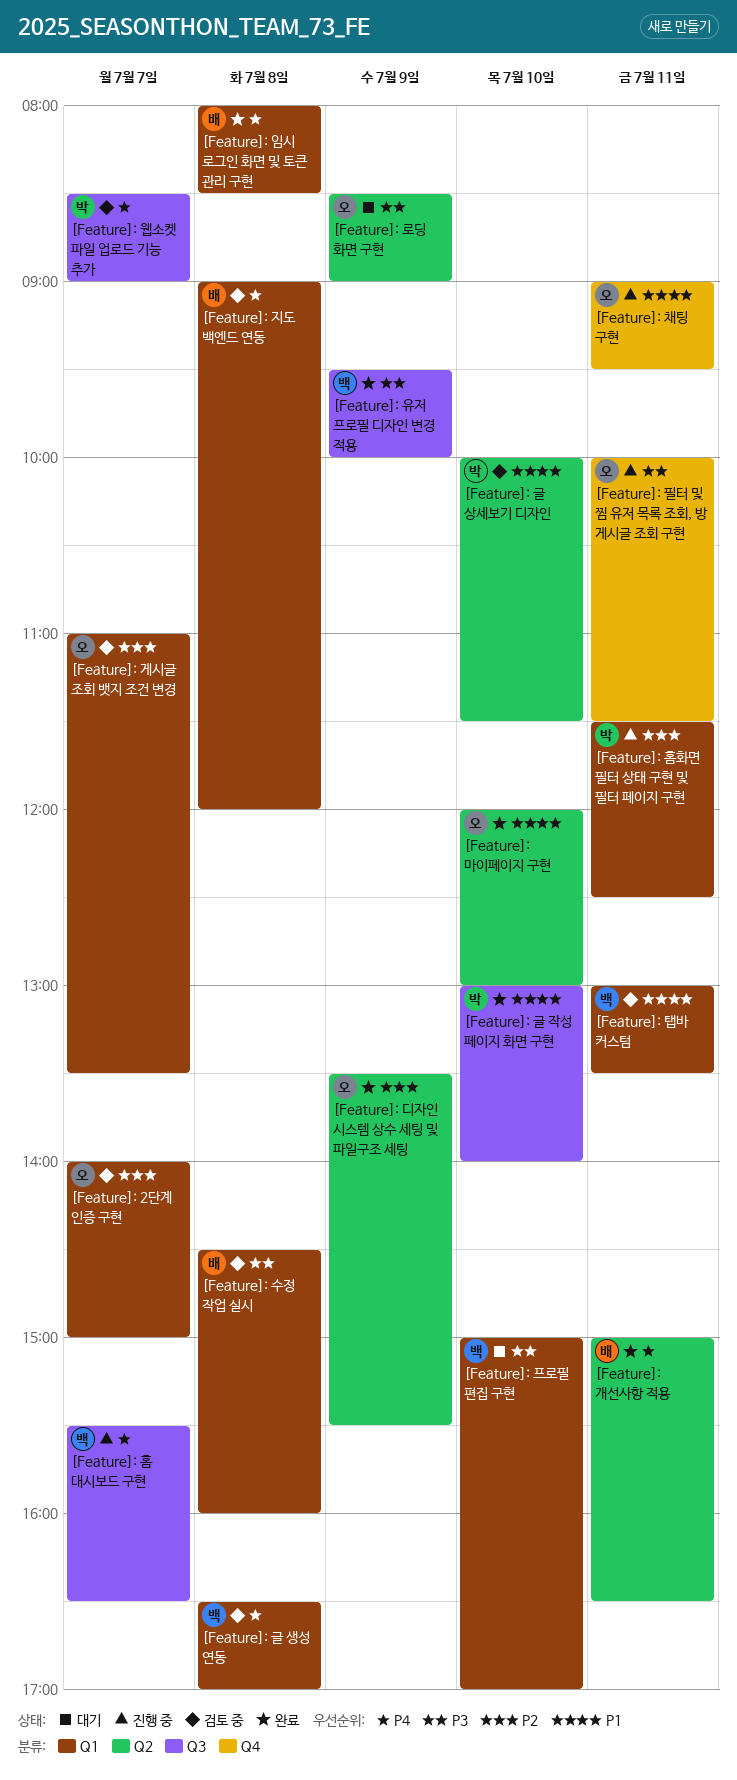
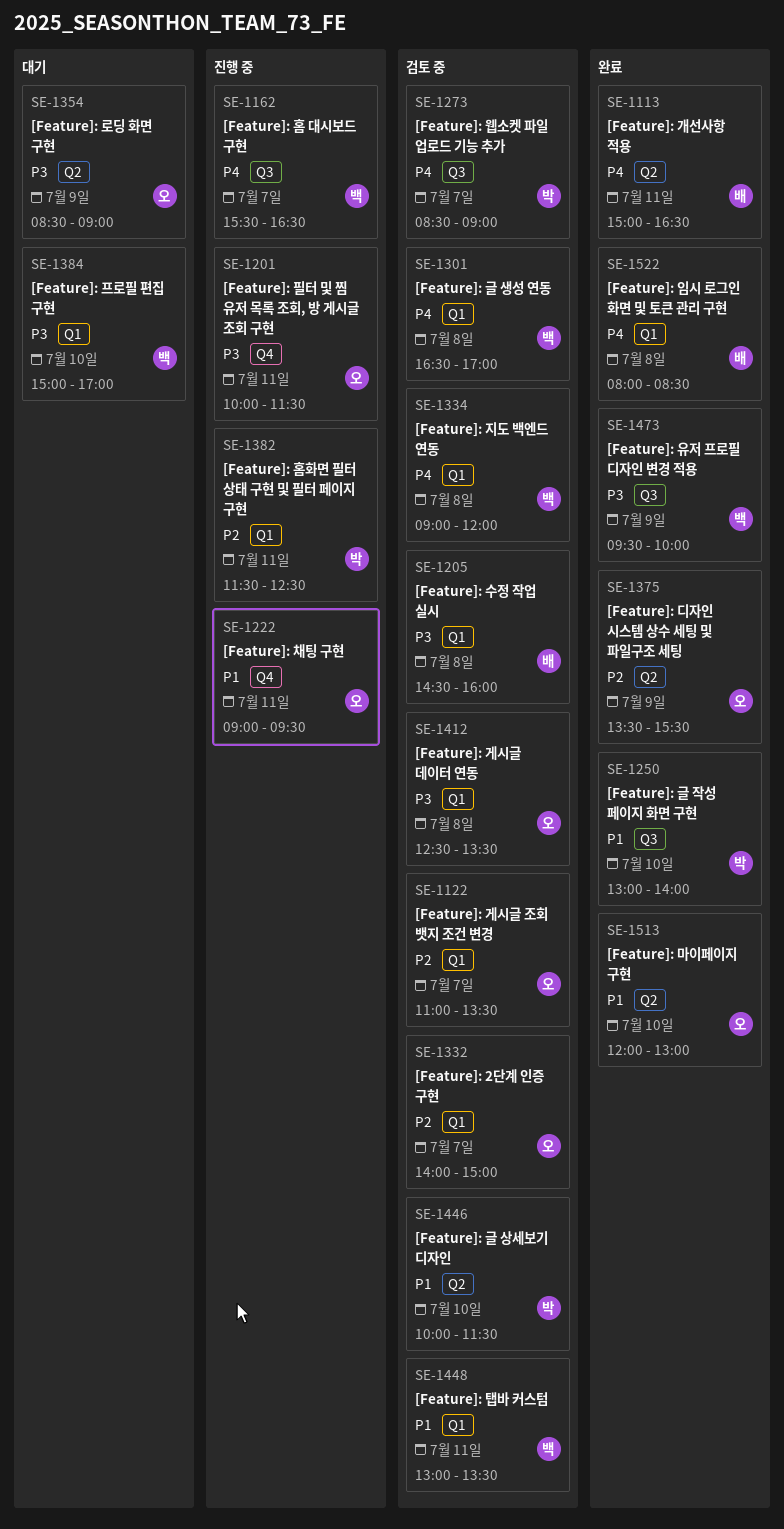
[Feature]: 게시글 데이터 연동: none -> present
[Feature]: 지도 백엔드 연동, owner: 배 -> 백

